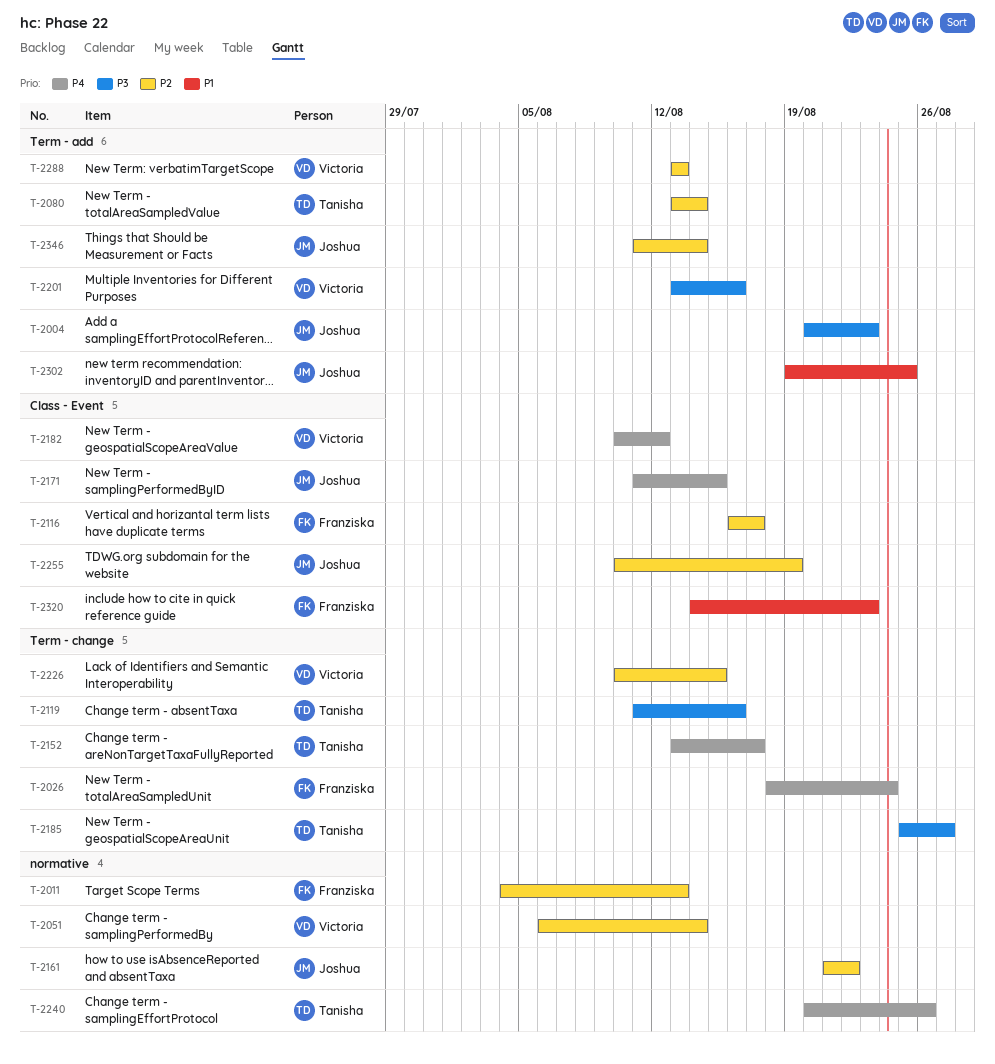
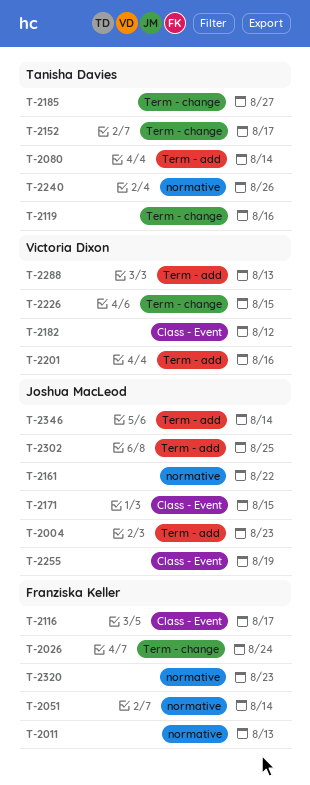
T-2051, owner: Victoria Dixon -> Franziska Keller
T-2320, label: Class - Event -> normative

